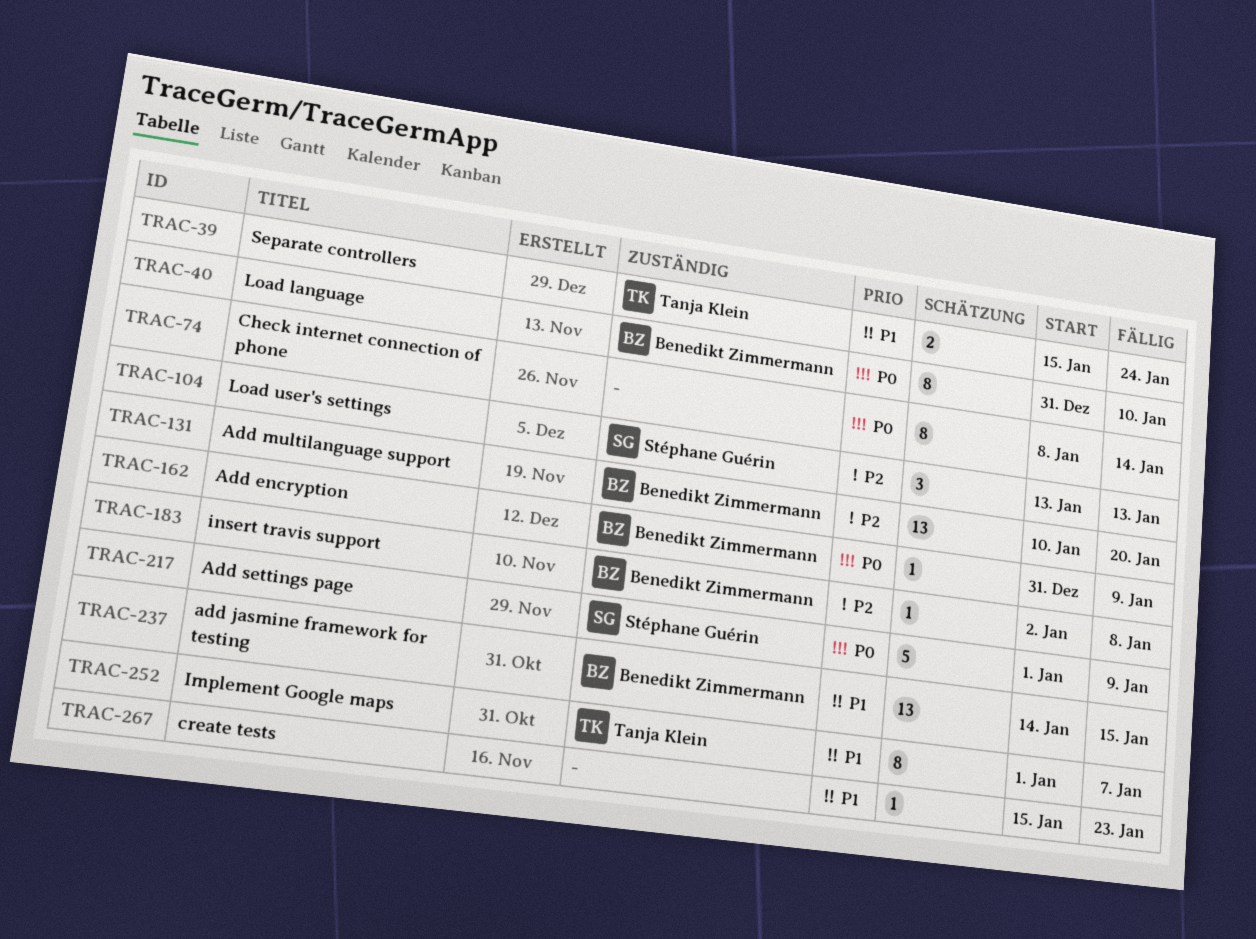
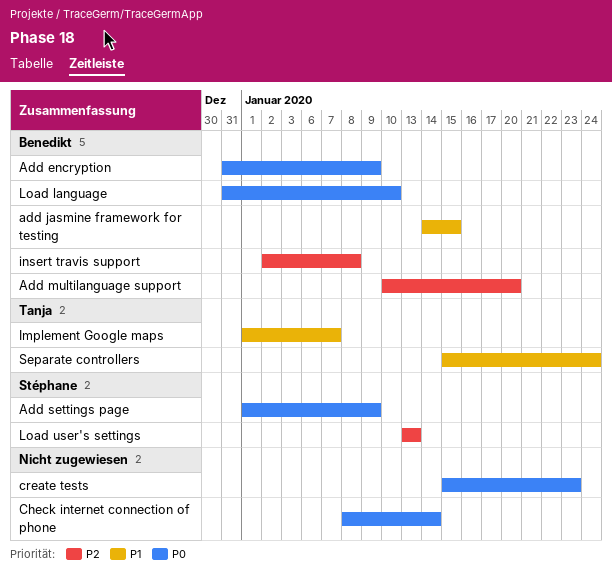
create tests, priority: P1 -> P0

